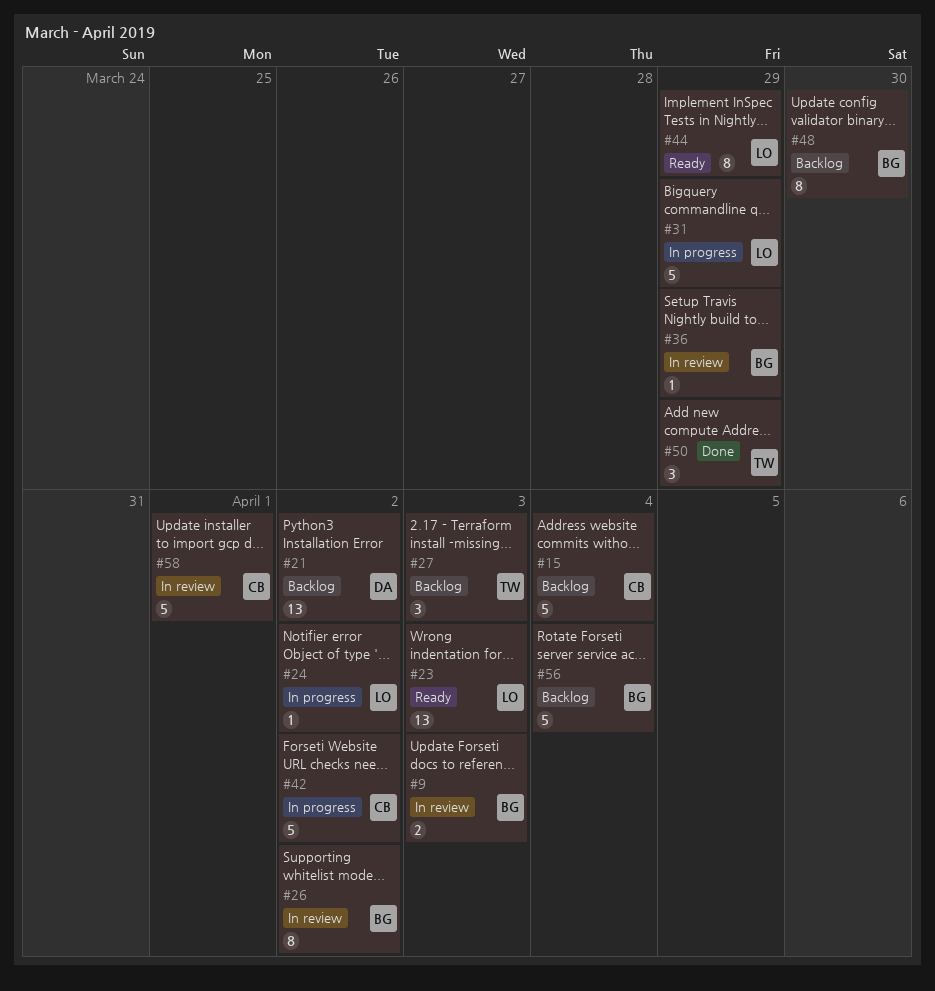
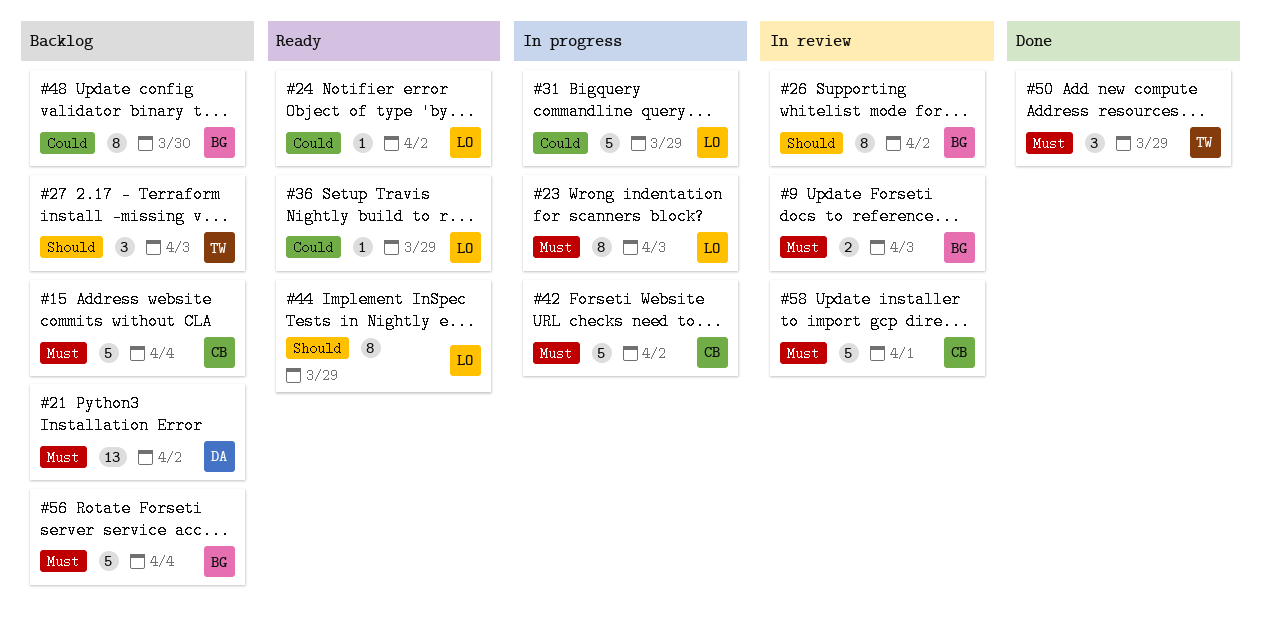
#23, status: Ready -> In progress
#23, estimate: 13 -> 8
#24, status: In progress -> Ready
#36, status: In review -> Ready
#36, owner: BG -> LO

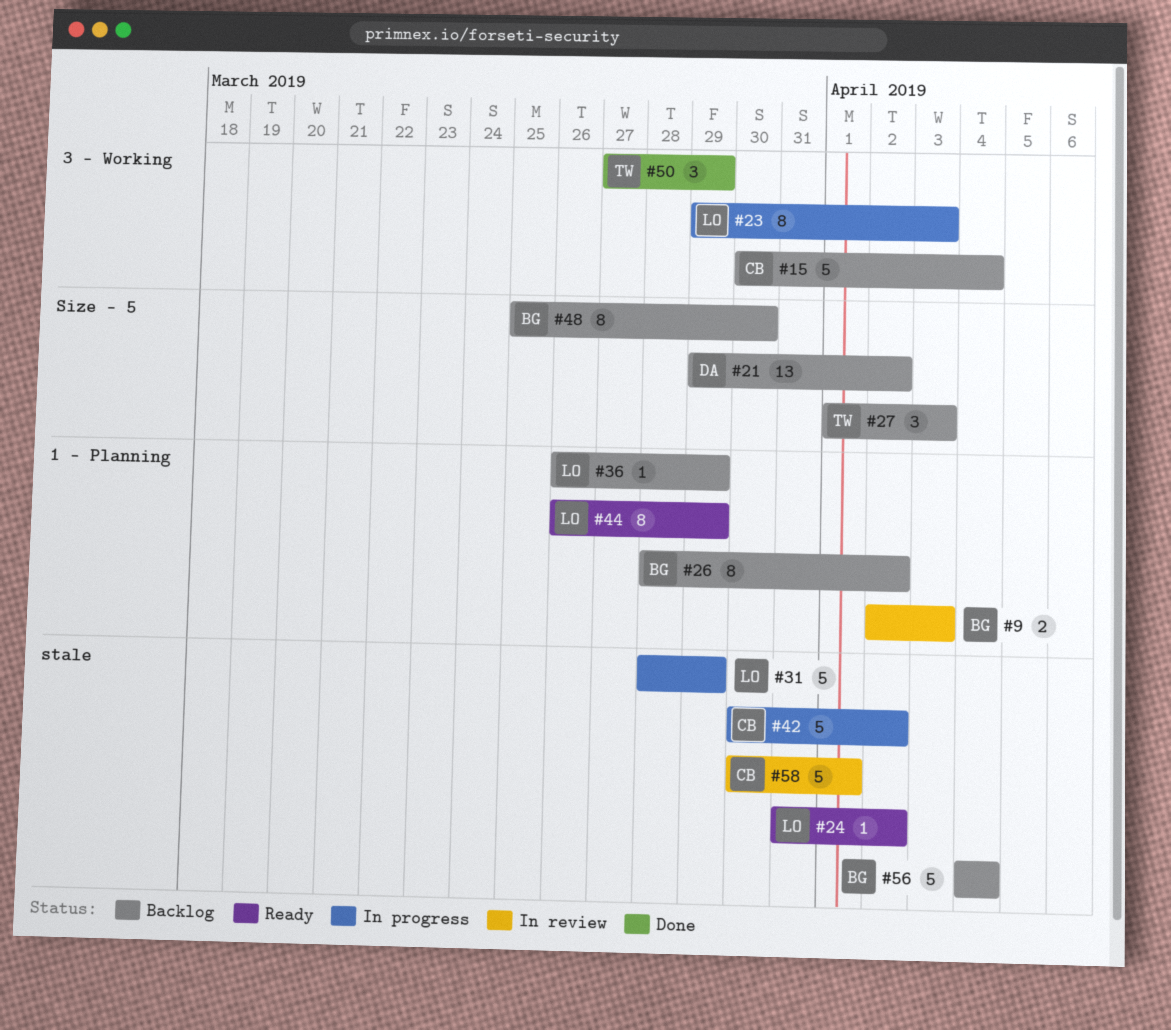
#26, status: In review -> Backlog
#36, status: Ready -> Backlog

